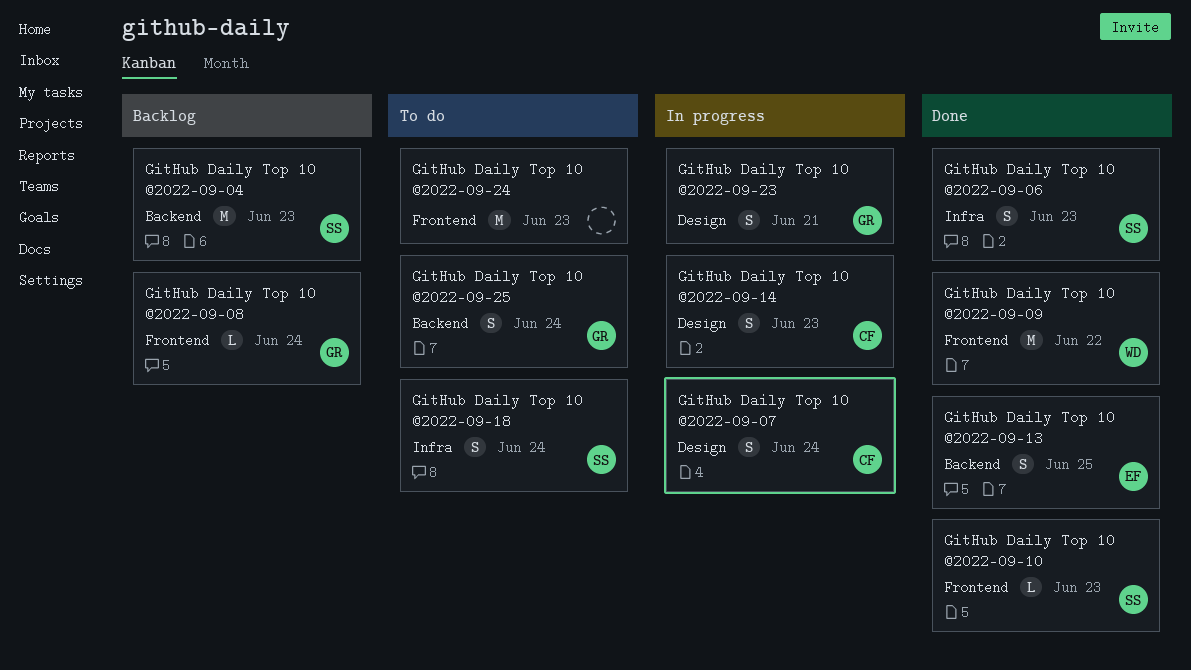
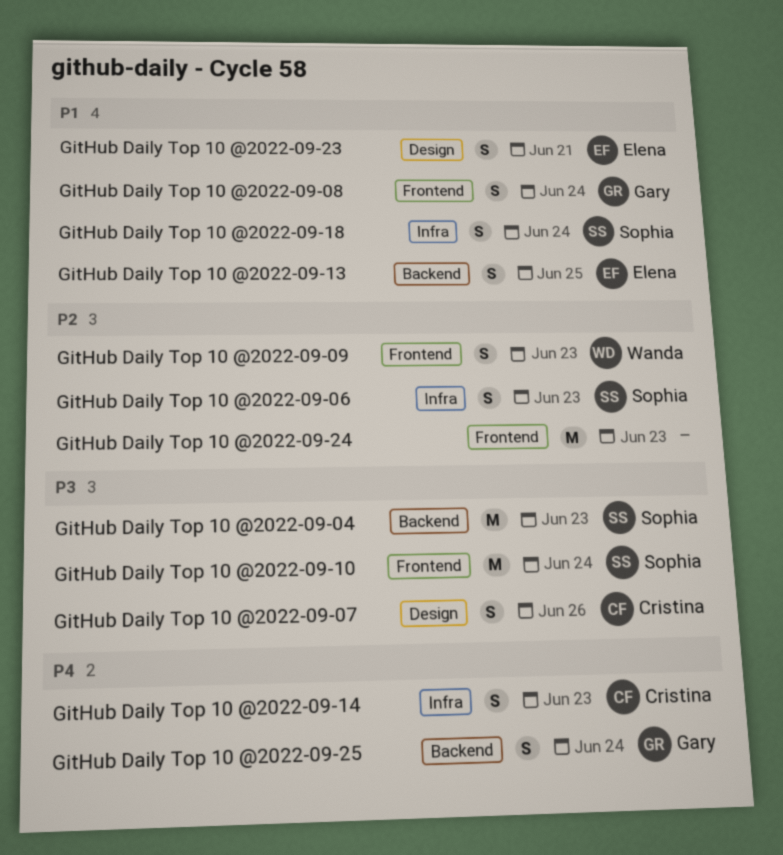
GitHub Daily Top 10 @2022-09-07, due: Jun 24 -> Jun 26
GitHub Daily Top 10 @2022-09-08, estimate: L -> S
GitHub Daily Top 10 @2022-09-09, estimate: M -> S
GitHub Daily Top 10 @2022-09-09, due: Jun 22 -> Jun 23
GitHub Daily Top 10 @2022-09-10, estimate: L -> M
GitHub Daily Top 10 @2022-09-10, due: Jun 23 -> Jun 24
GitHub Daily Top 10 @2022-09-14, label: Design -> Infra
GitHub Daily Top 10 @2022-09-23, owner: Gary -> Elena

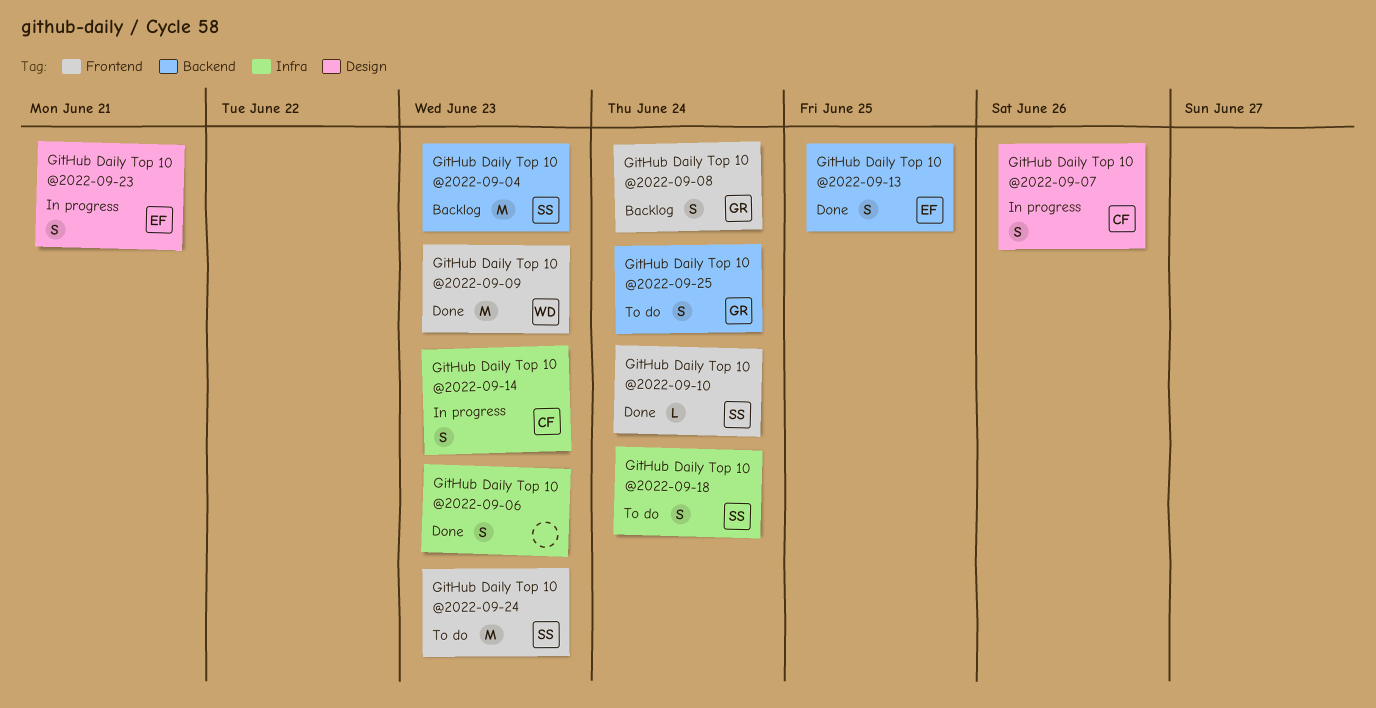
GitHub Daily Top 10 @2022-09-06, owner: Sophia -> none
GitHub Daily Top 10 @2022-09-09, estimate: S -> M
GitHub Daily Top 10 @2022-09-10, estimate: M -> L
GitHub Daily Top 10 @2022-09-24, owner: none -> Sophia

